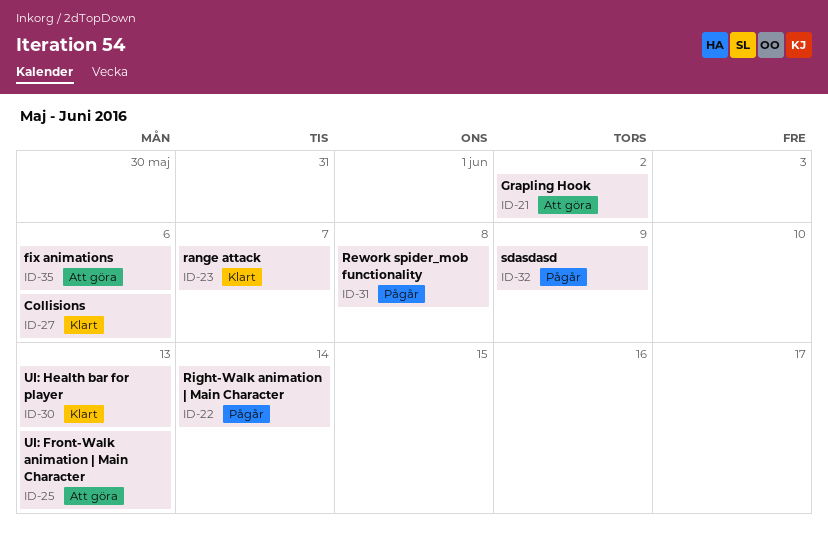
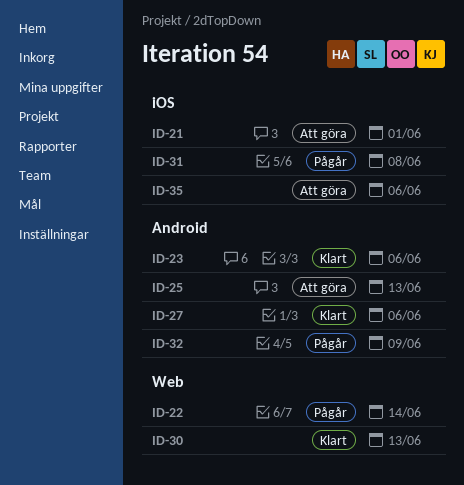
ID-21, due: Jun 2 -> Jun 1
ID-23, due: Jun 7 -> Jun 6

